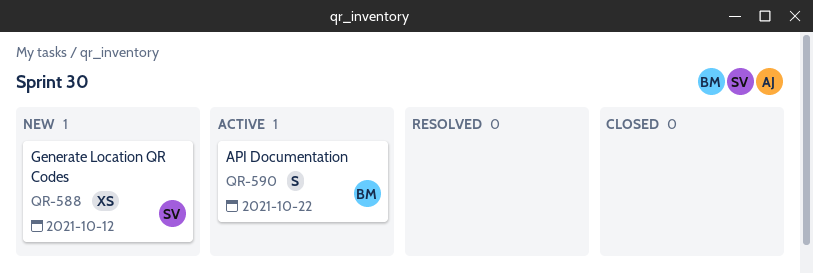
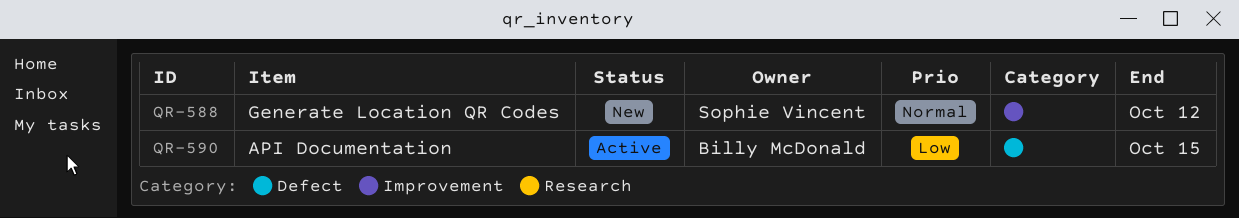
QR-590, due: Oct 22 -> Oct 15

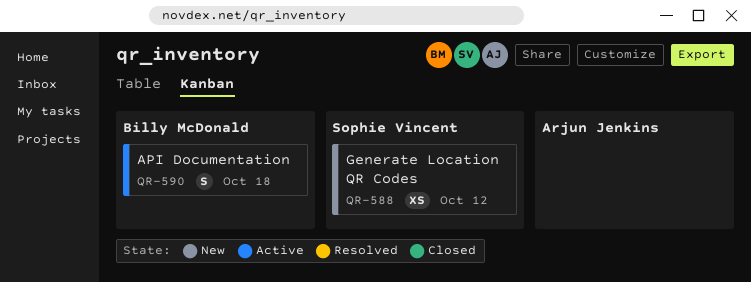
QR-590, due: Oct 15 -> Oct 18

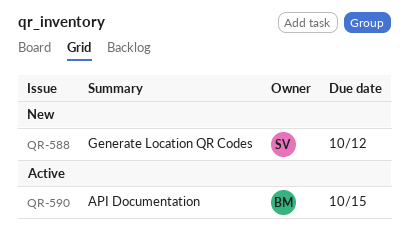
QR-590, due: Oct 18 -> Oct 15

